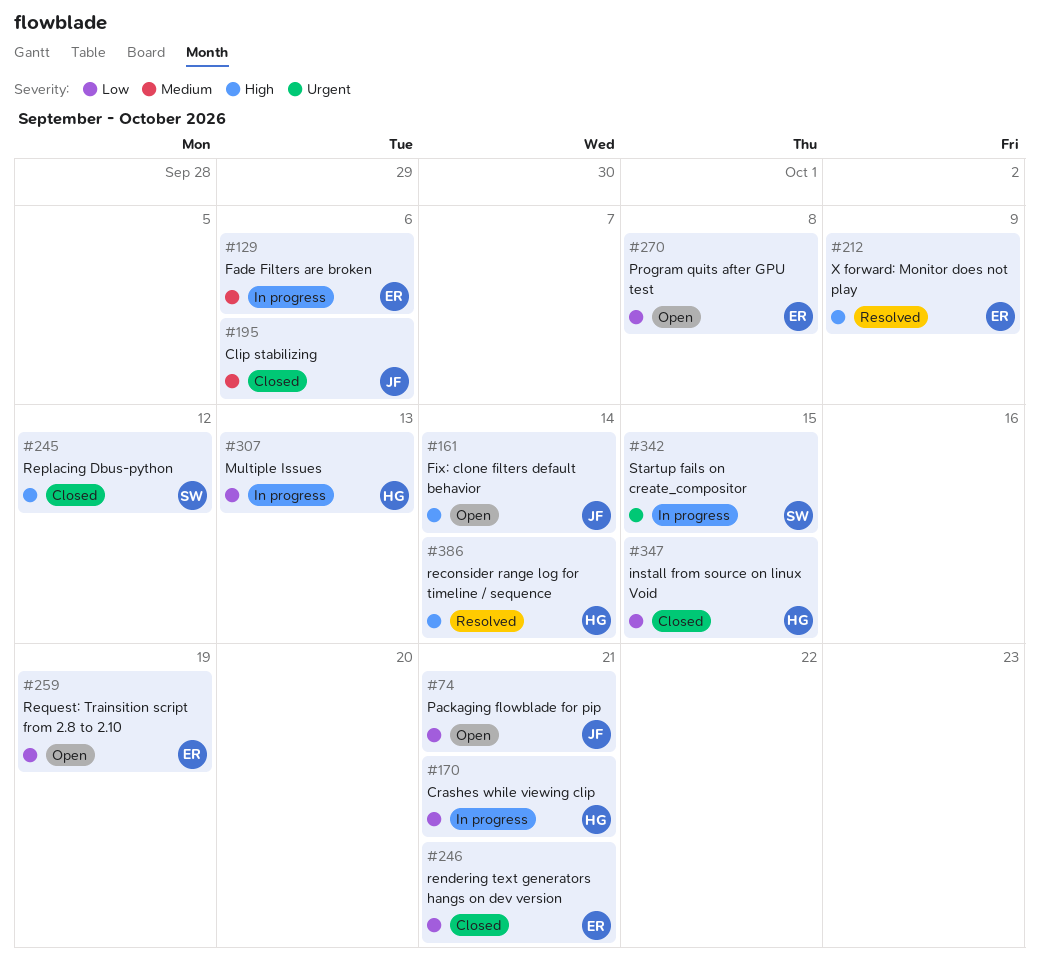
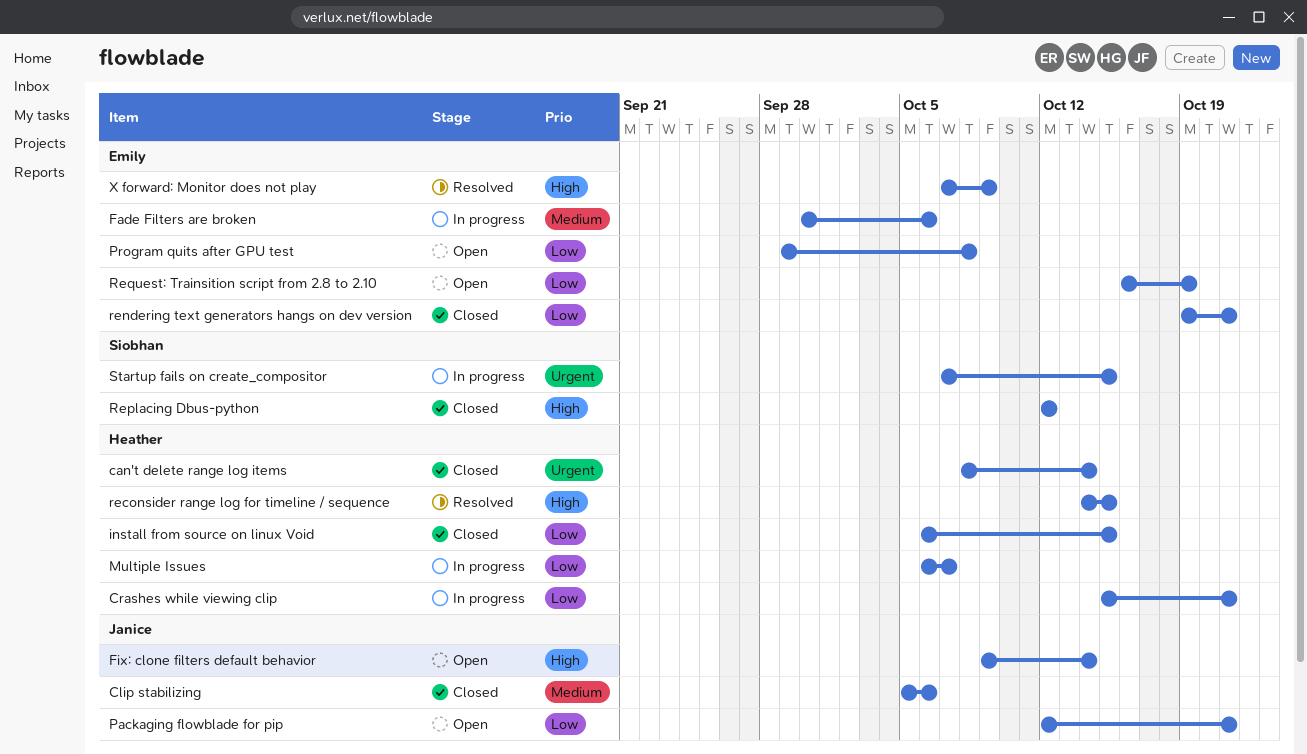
can't delete range log items: none -> present
Multiple Issues, due: Oct 13 -> Oct 7
reconsider range log for timeline / sequence, due: Oct 14 -> Oct 15

